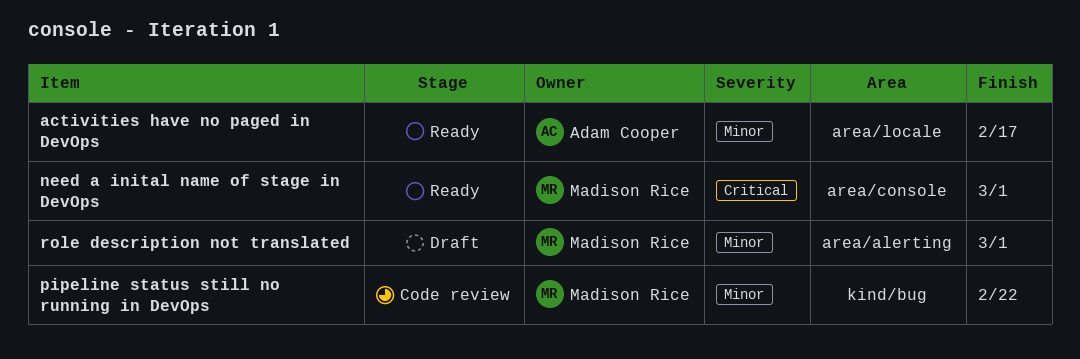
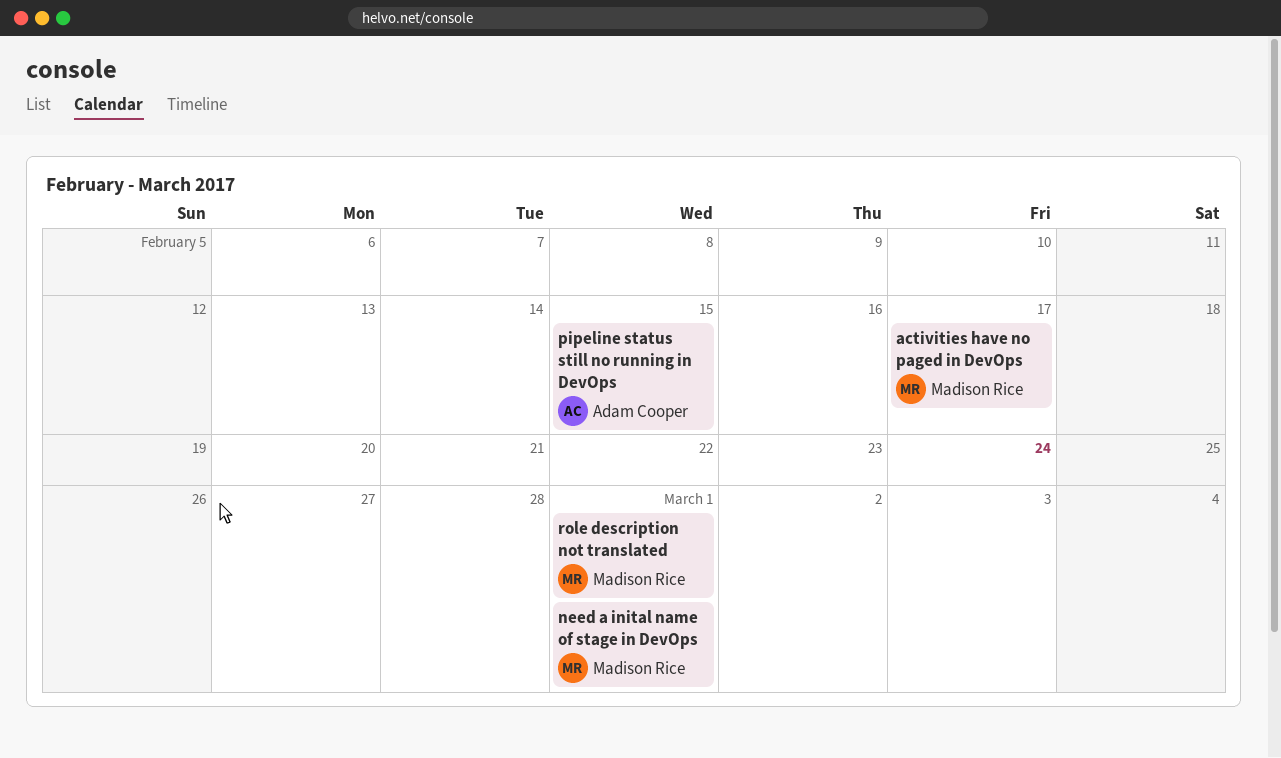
activities have no paged in DevOps, owner: Adam Cooper -> Madison Rice
pipeline status still no running in DevOps, owner: Madison Rice -> Adam Cooper
pipeline status still no running in DevOps, due: Feb 22 -> Feb 15

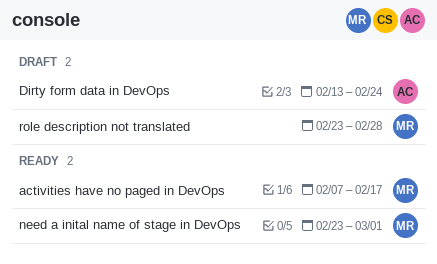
Dirty form data in DevOps: none -> present
pipeline status still no running in DevOps: present -> none
role description not translated, due: Mar 1 -> Feb 28

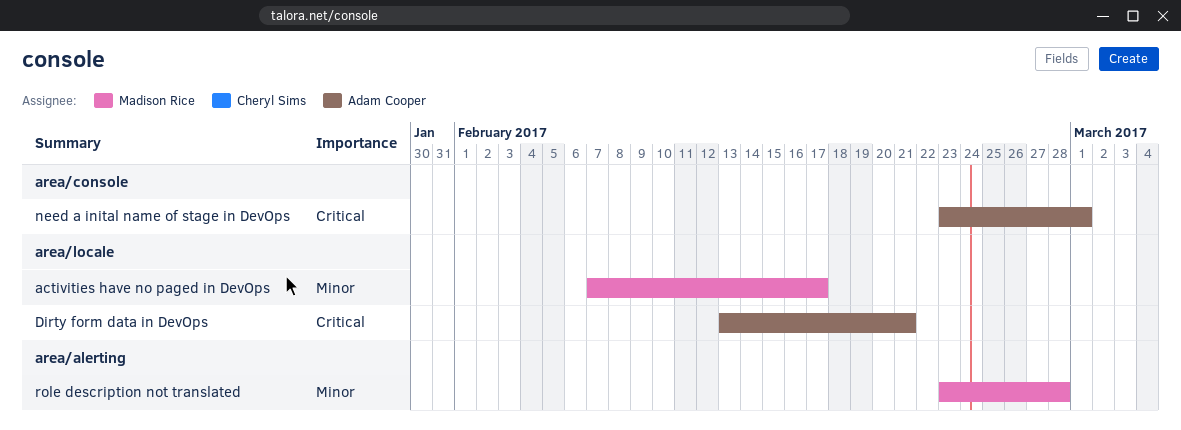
Dirty form data in DevOps, due: Feb 24 -> Feb 21
need a inital name of stage in DevOps, owner: Madison Rice -> Adam Cooper

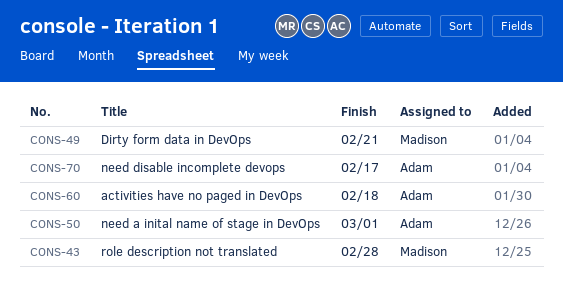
activities have no paged in DevOps, owner: Madison Rice -> Adam Cooper
activities have no paged in DevOps, due: Feb 17 -> Feb 18
Dirty form data in DevOps, owner: Adam Cooper -> Madison Rice
need disable incomplete devops: none -> present

